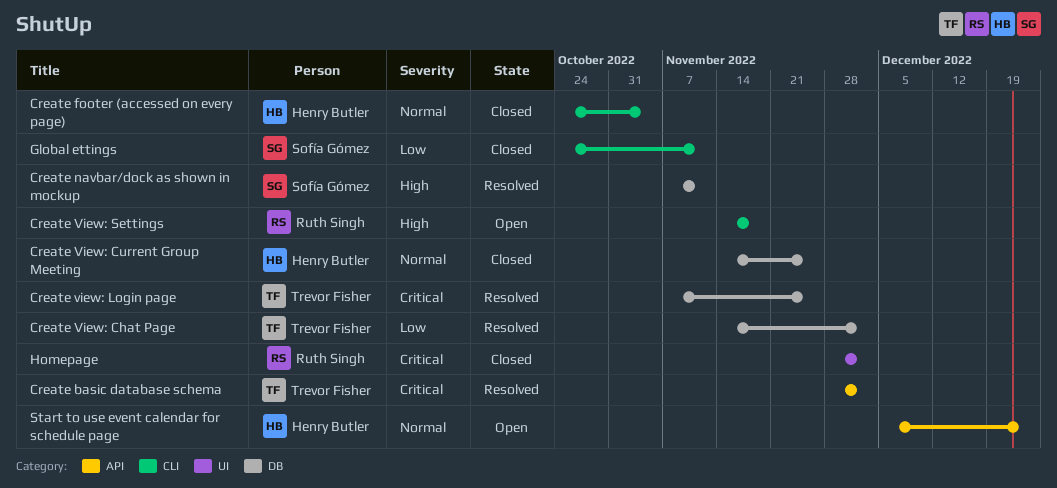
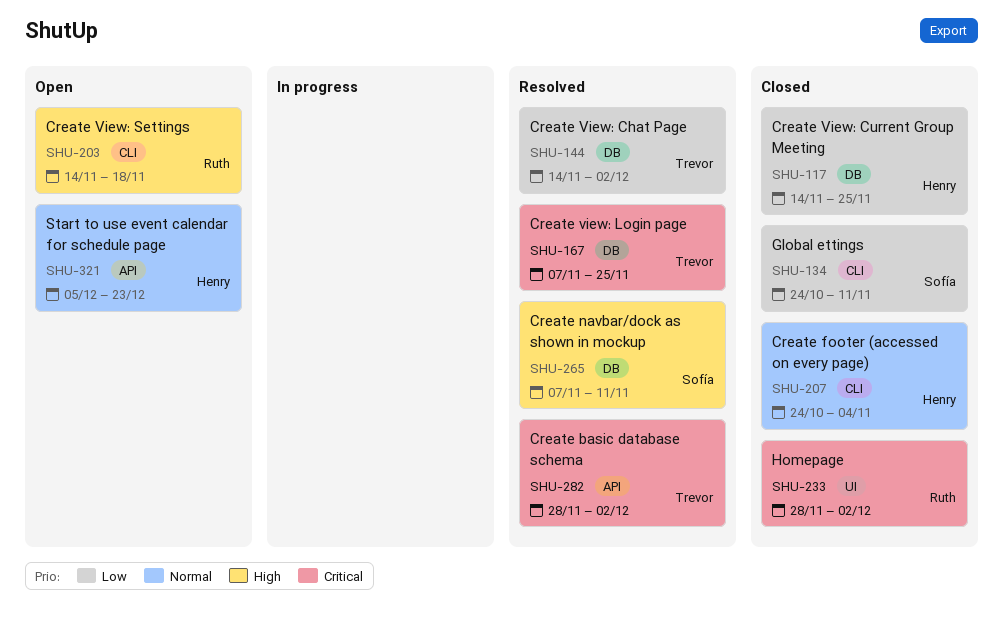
Create View: Current Group Meeting, priority: Normal -> Low

